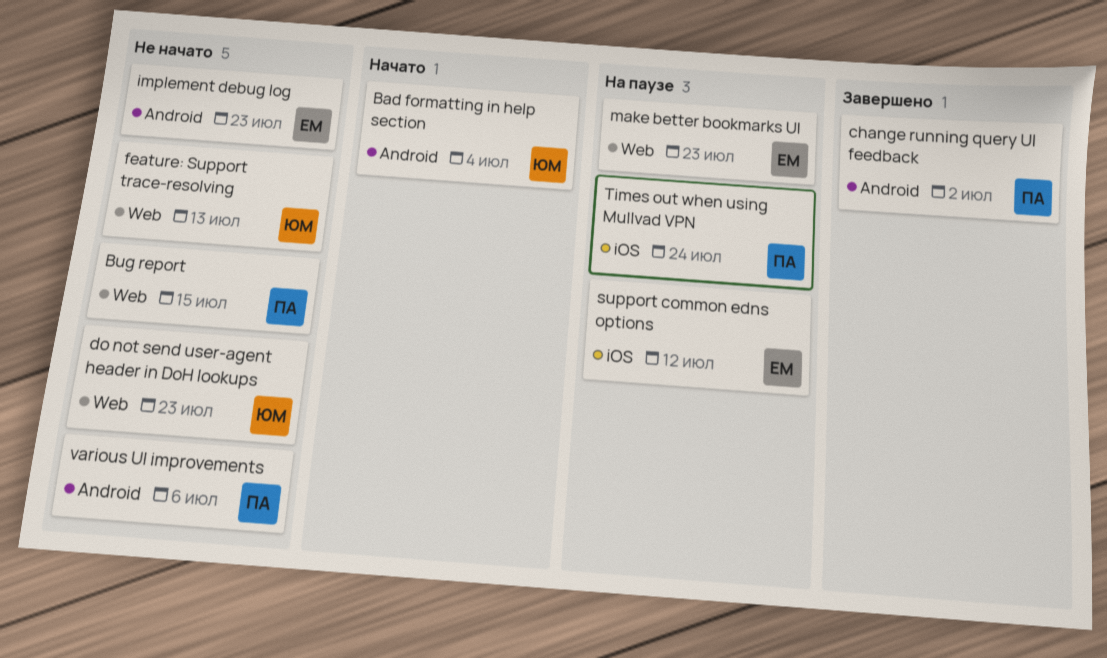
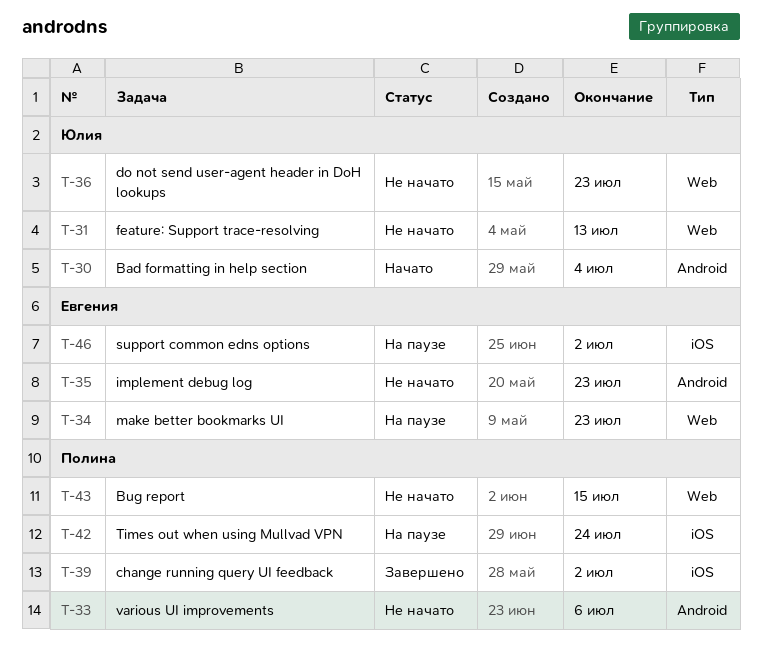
change running query UI feedback, label: Android -> iOS
support common edns options, due: Jul 12 -> Jul 2

